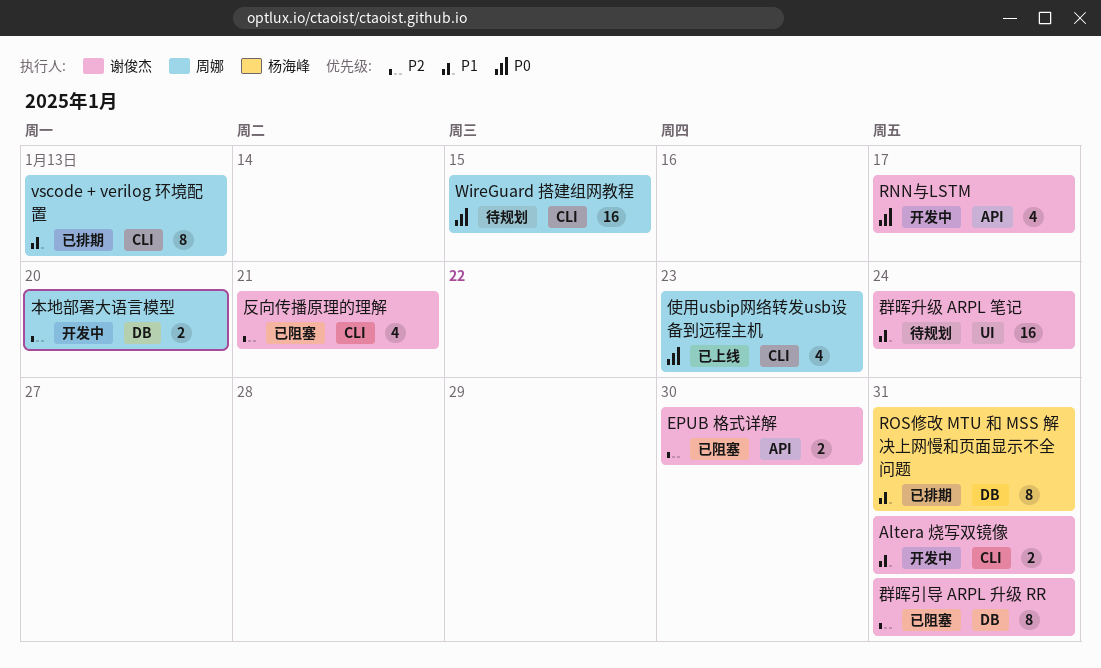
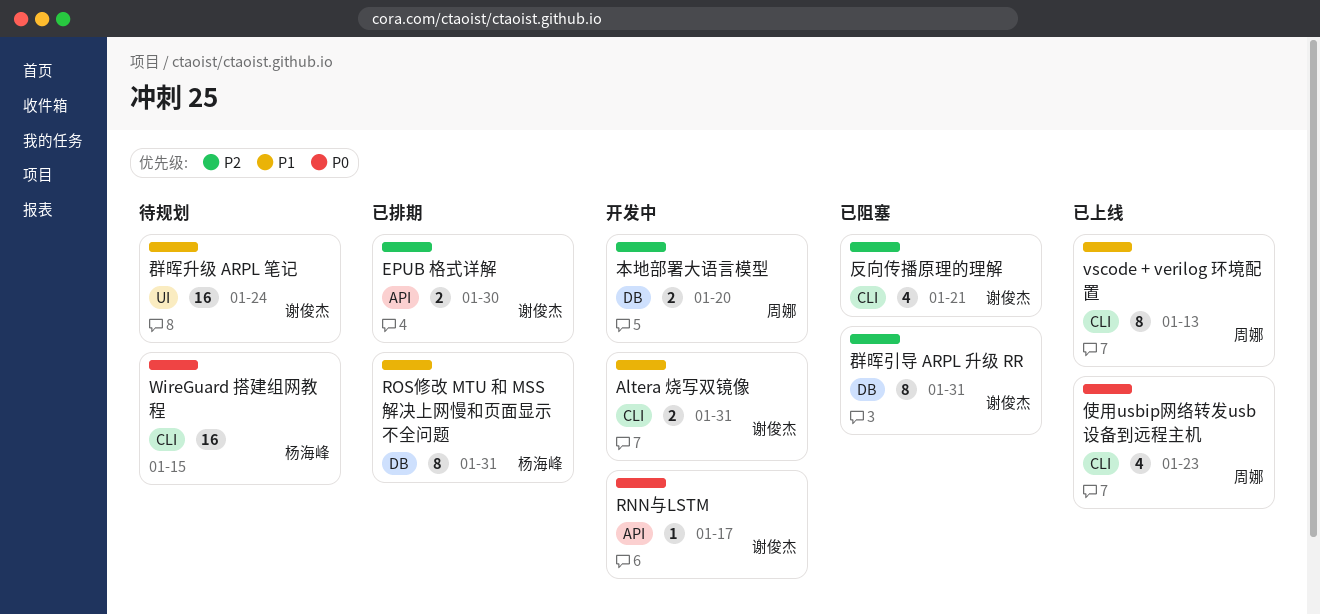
EPUB 格式详解, status: 已阻塞 -> 已排期
RNN与LSTM, estimate: 4 -> 1
vscode + verilog 环境配置, status: 已排期 -> 已上线
WireGuard 搭建组网教程, owner: 周娜 -> 杨海峰

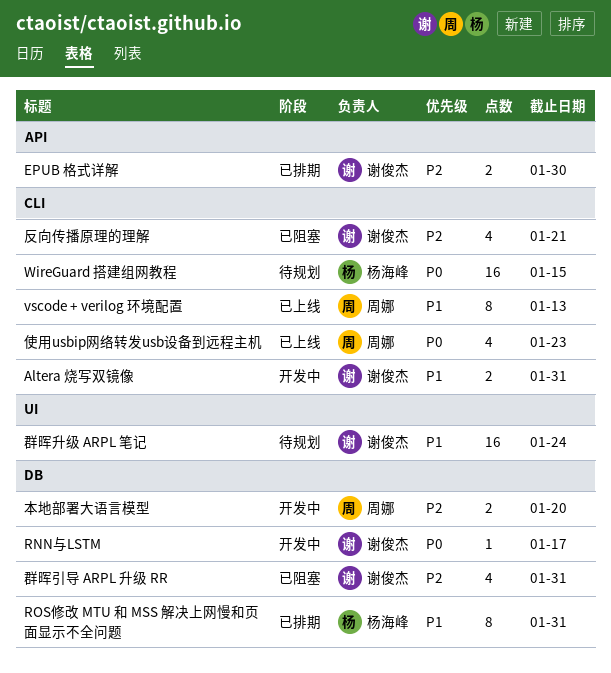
RNN与LSTM, label: API -> DB
群晖引导 ARPL 升级 RR, estimate: 8 -> 4

